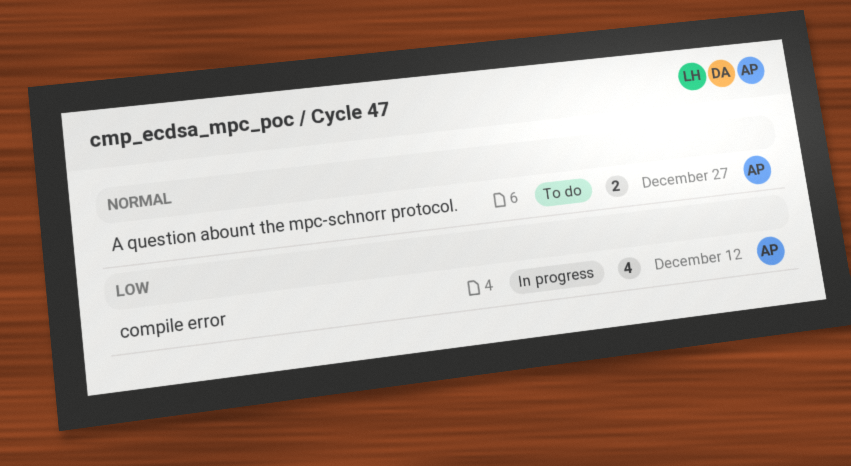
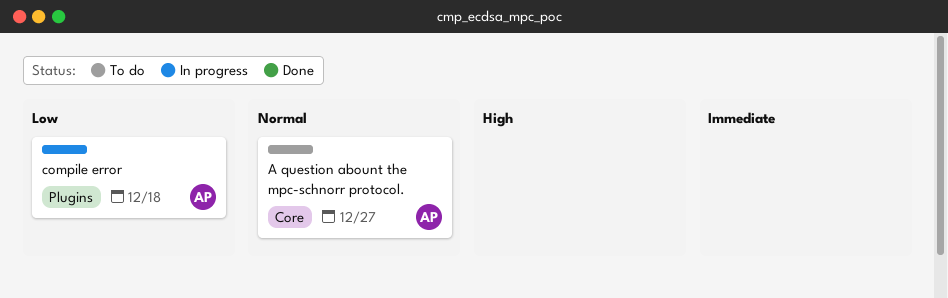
compile error, due: Dec 12 -> Dec 18

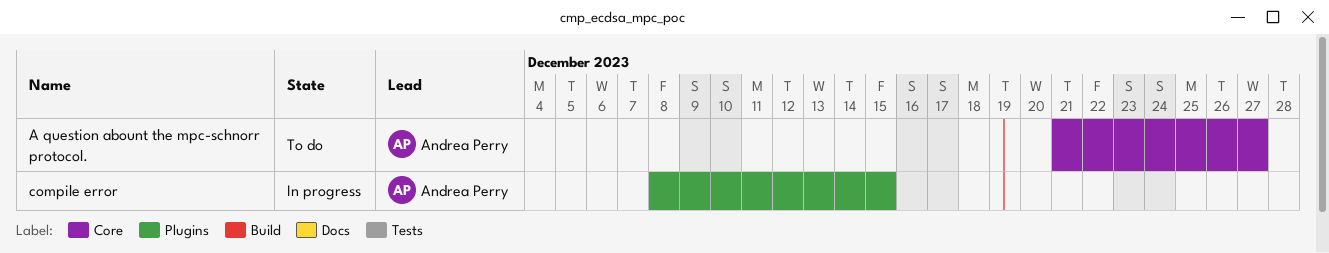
compile error, due: Dec 18 -> Dec 15

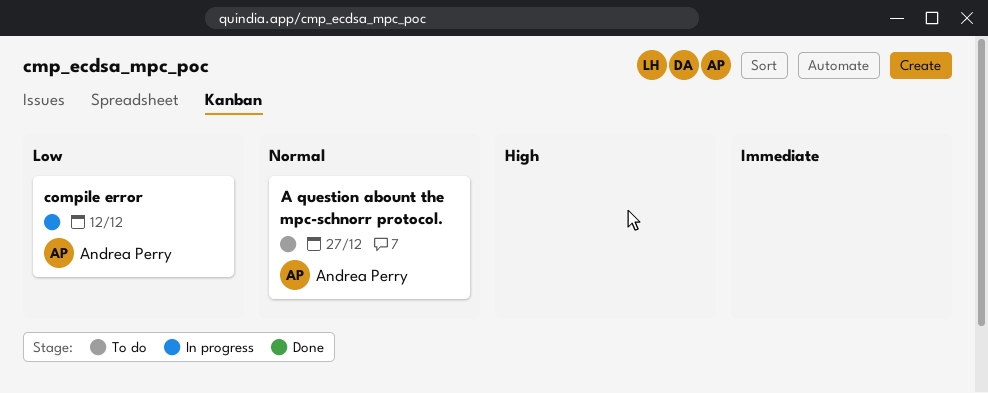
compile error, due: Dec 15 -> Dec 12

